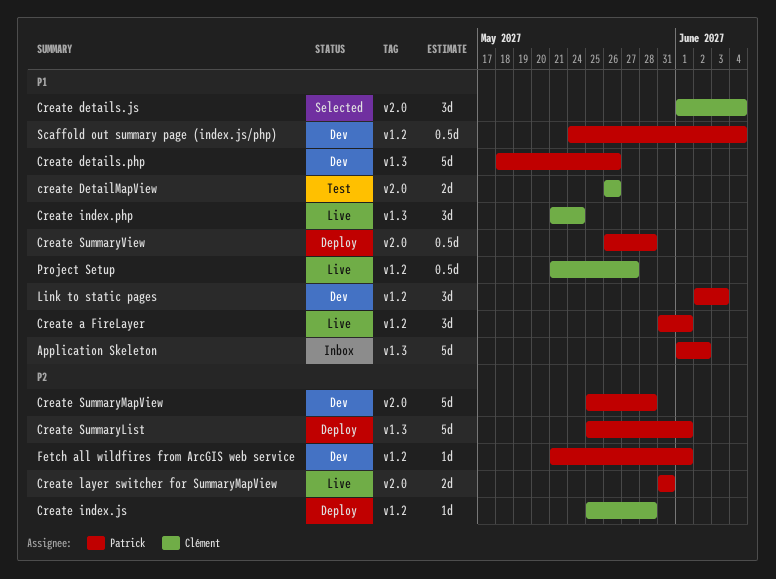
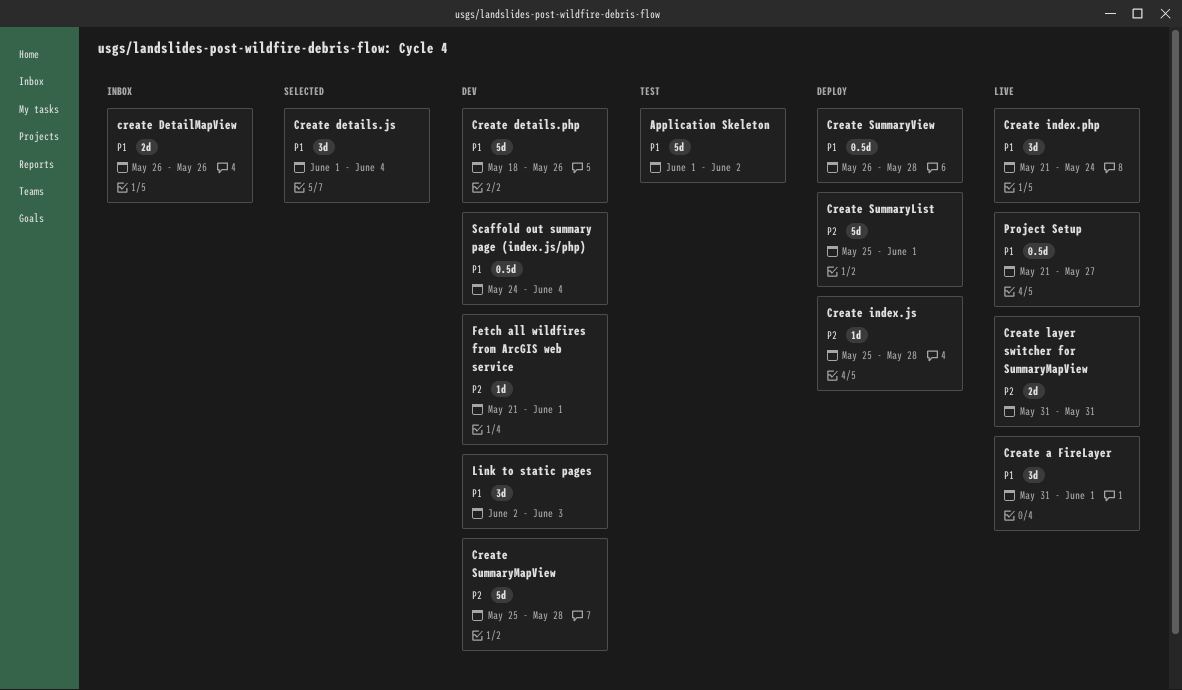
Application Skeleton, status: Inbox -> Test
create DetailMapView, status: Test -> Inbox

